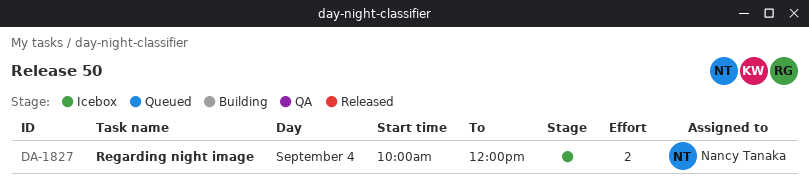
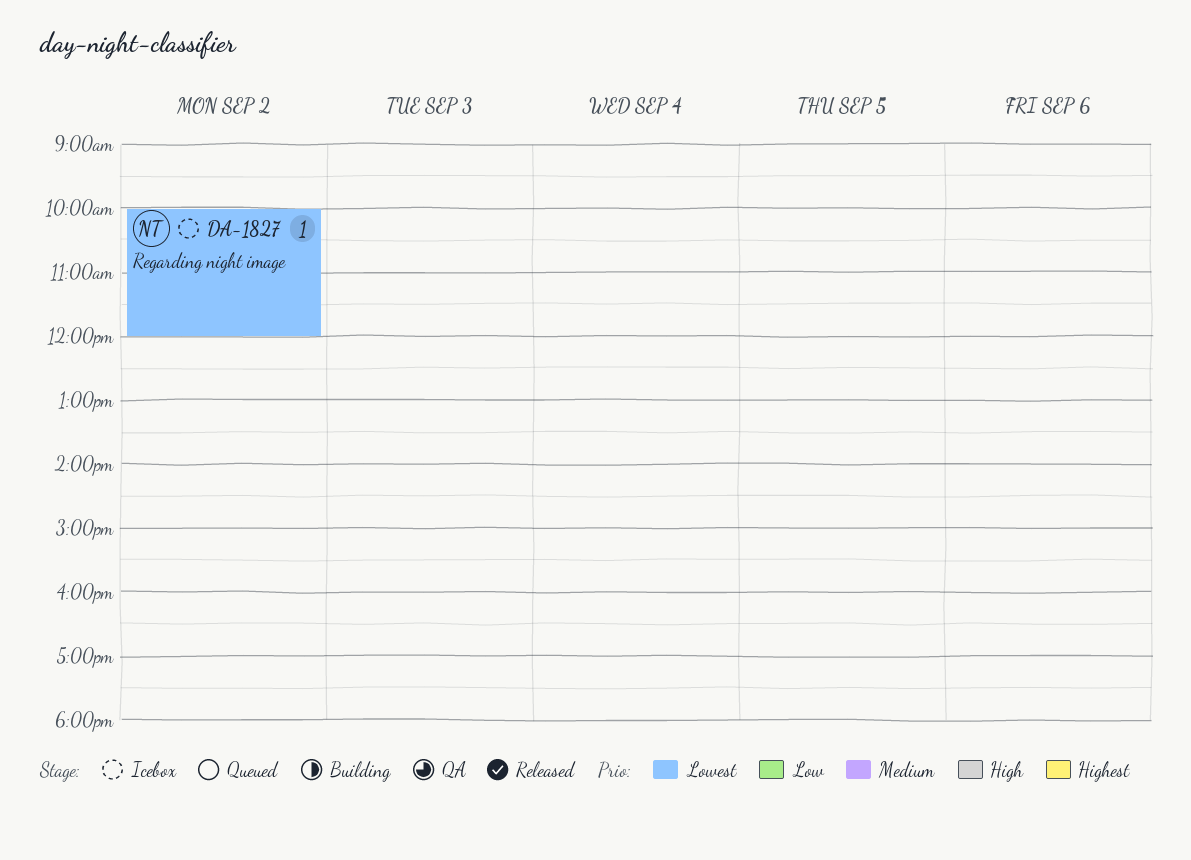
DA-1827, estimate: 2 -> 1
DA-1827, day: Sep 4 -> Sep 2

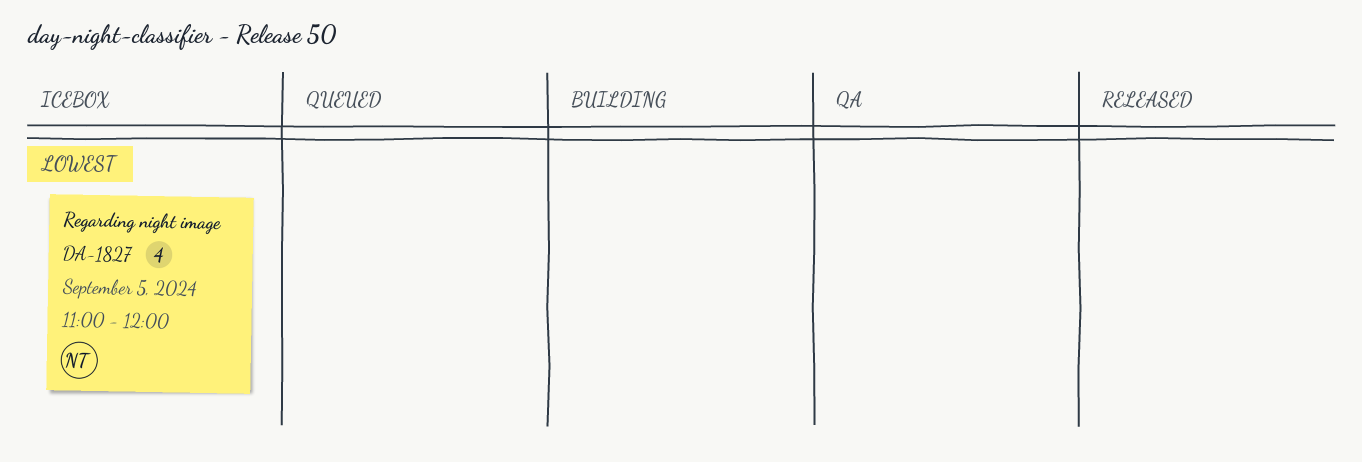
DA-1827, estimate: 1 -> 4
DA-1827, day: Sep 2 -> Sep 5
DA-1827, begins: 10:00 -> 11:00

